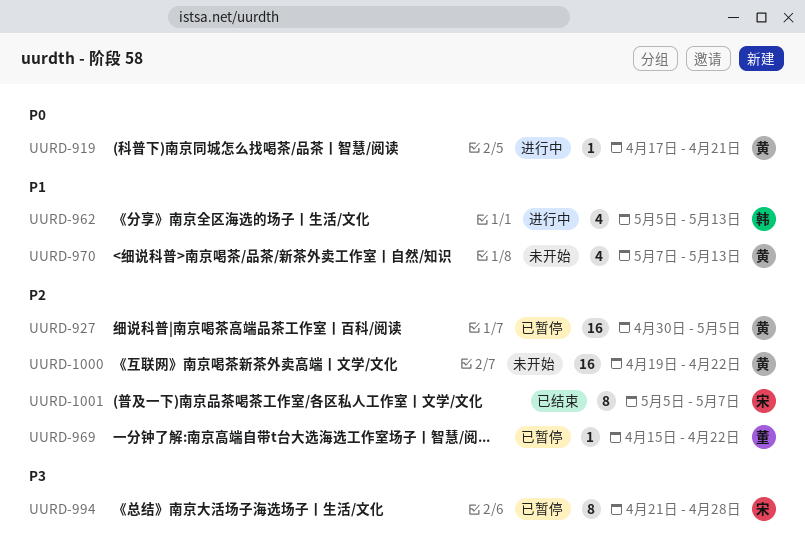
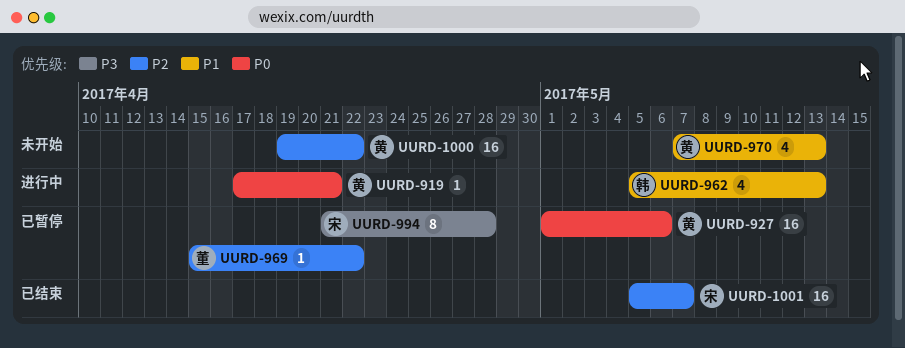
UURD-927, priority: P2 -> P0
UURD-927, start: Apr 30 -> May 1
UURD-927, due: May 5 -> May 6
UURD-1001, estimate: 8 -> 16

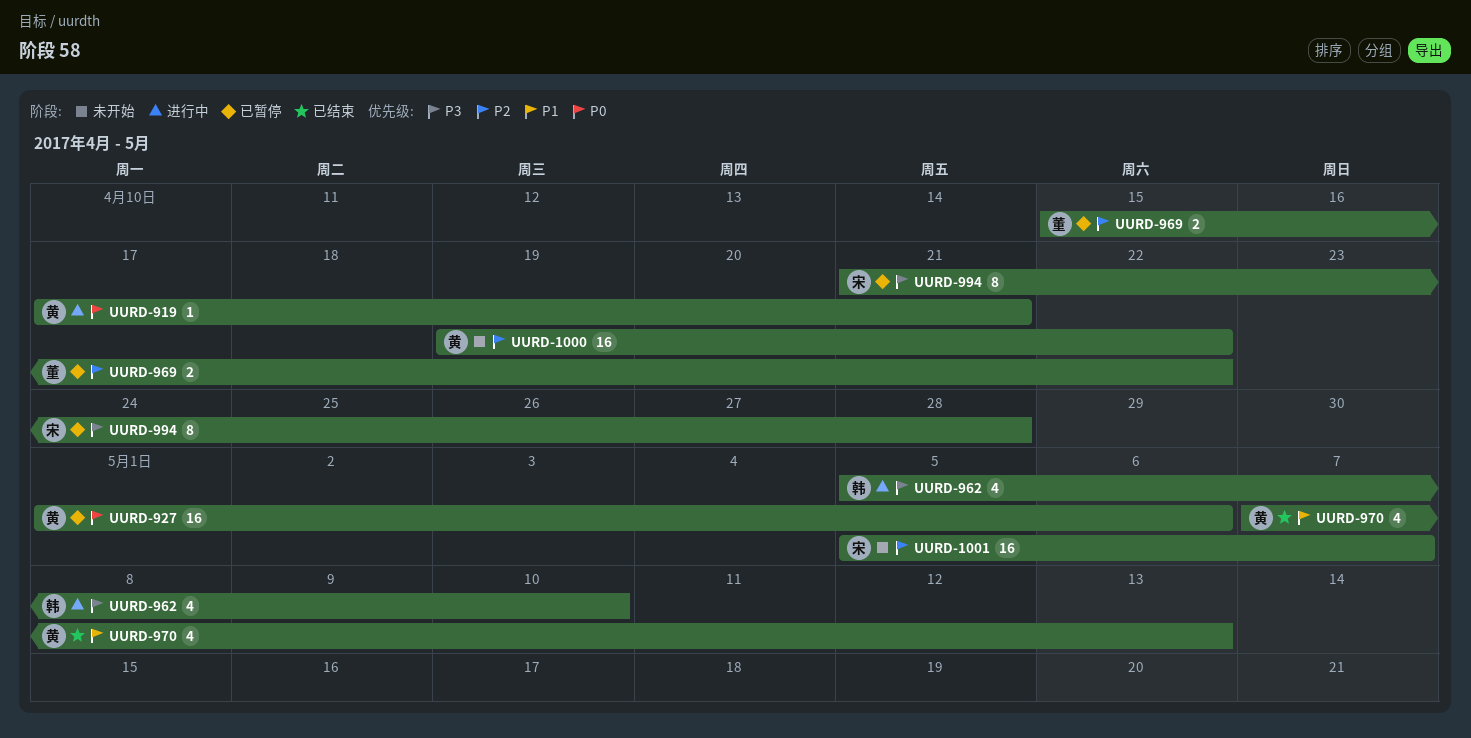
UURD-962, priority: P1 -> P3
UURD-962, due: May 13 -> May 10
UURD-969, estimate: 1 -> 2
UURD-970, status: 未开始 -> 已结束
UURD-1001, status: 已结束 -> 未开始

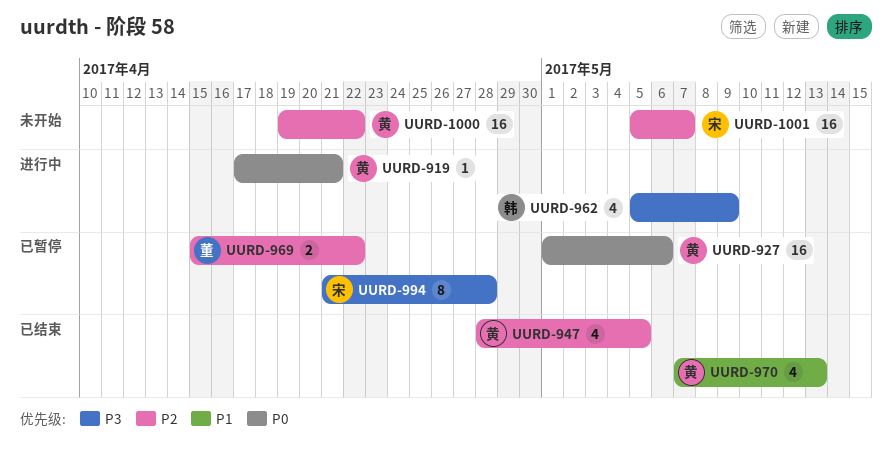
UURD-947: none -> present
UURD-962, due: May 10 -> May 9

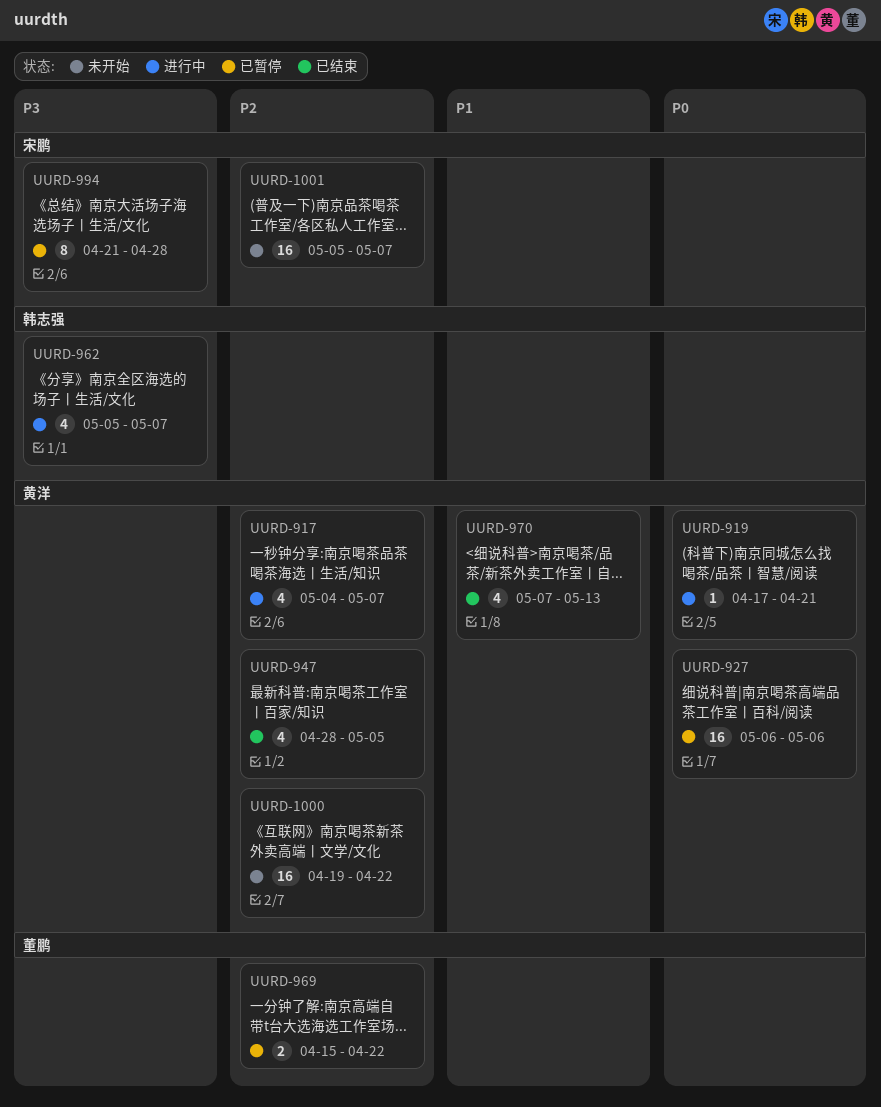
UURD-917: none -> present
UURD-927, start: May 1 -> May 6
UURD-962, due: May 9 -> May 7

